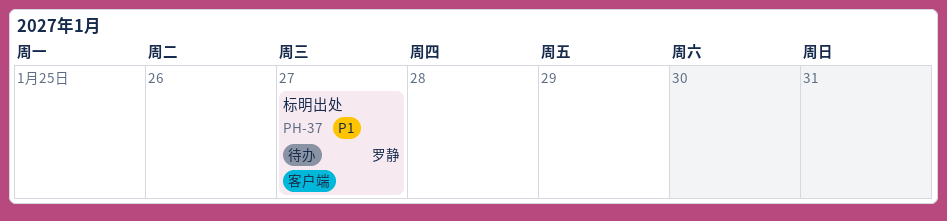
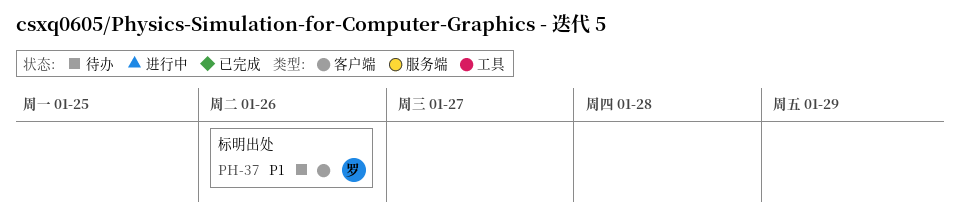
PH-37, due: Jan 27 -> Jan 26

